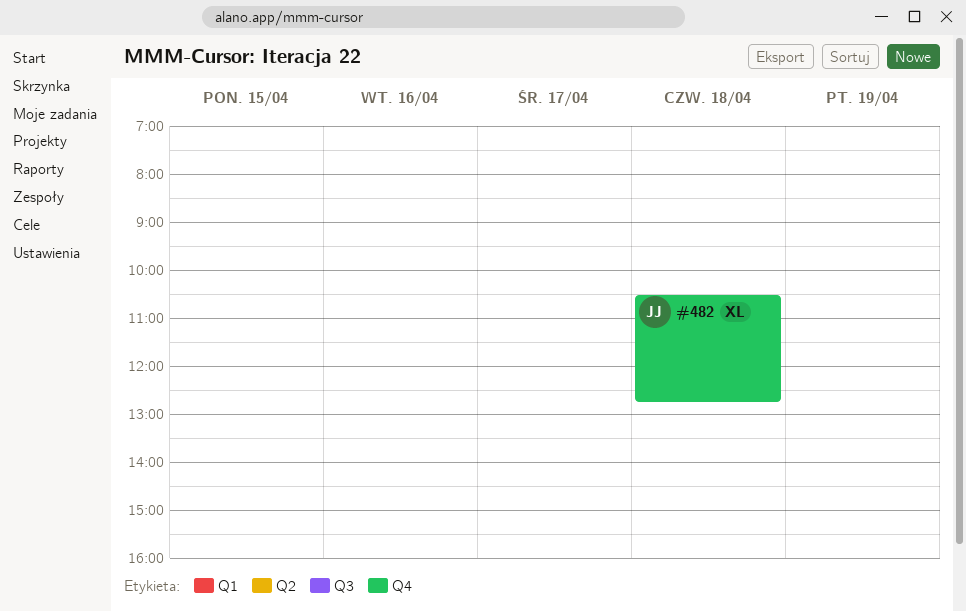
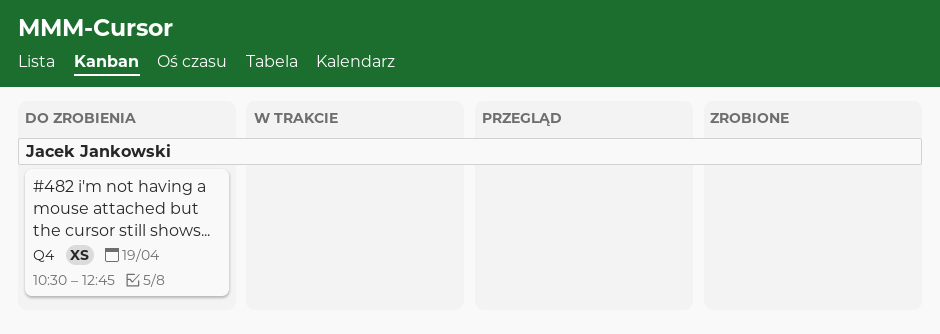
#482, estimate: XL -> XS
#482, day: Apr 18 -> Apr 19

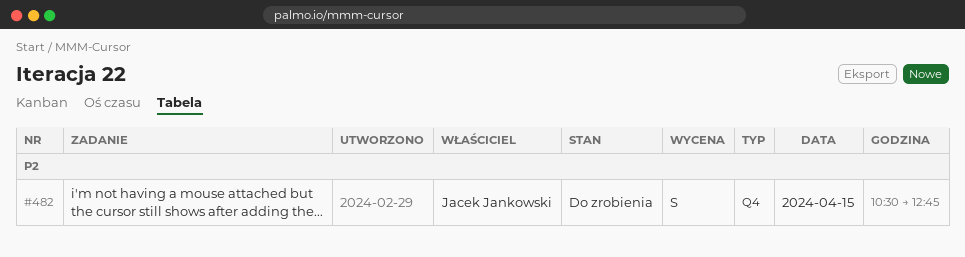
#482, estimate: XS -> S
#482, day: Apr 19 -> Apr 15

